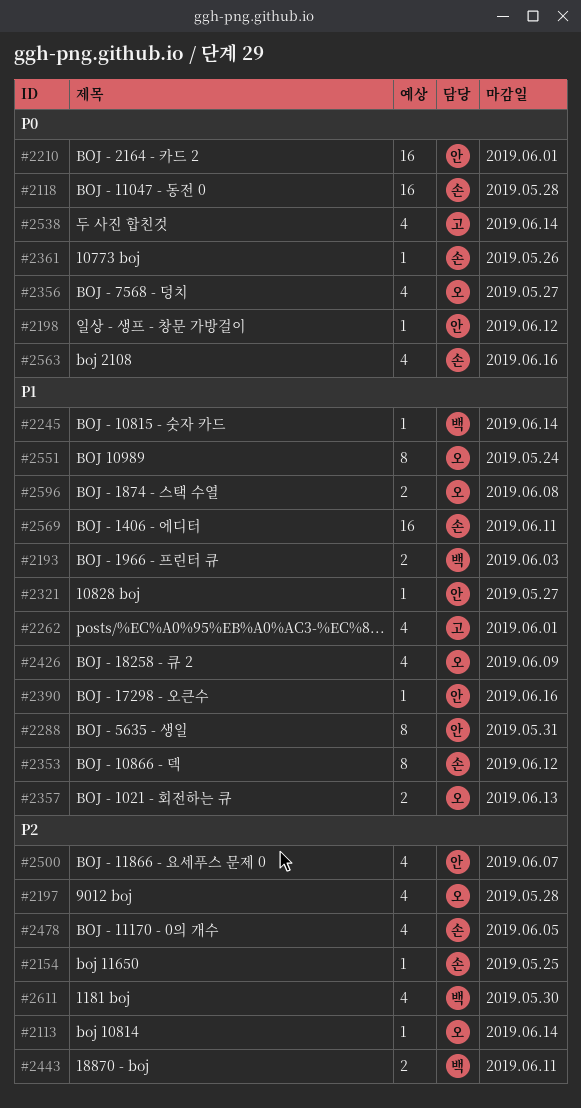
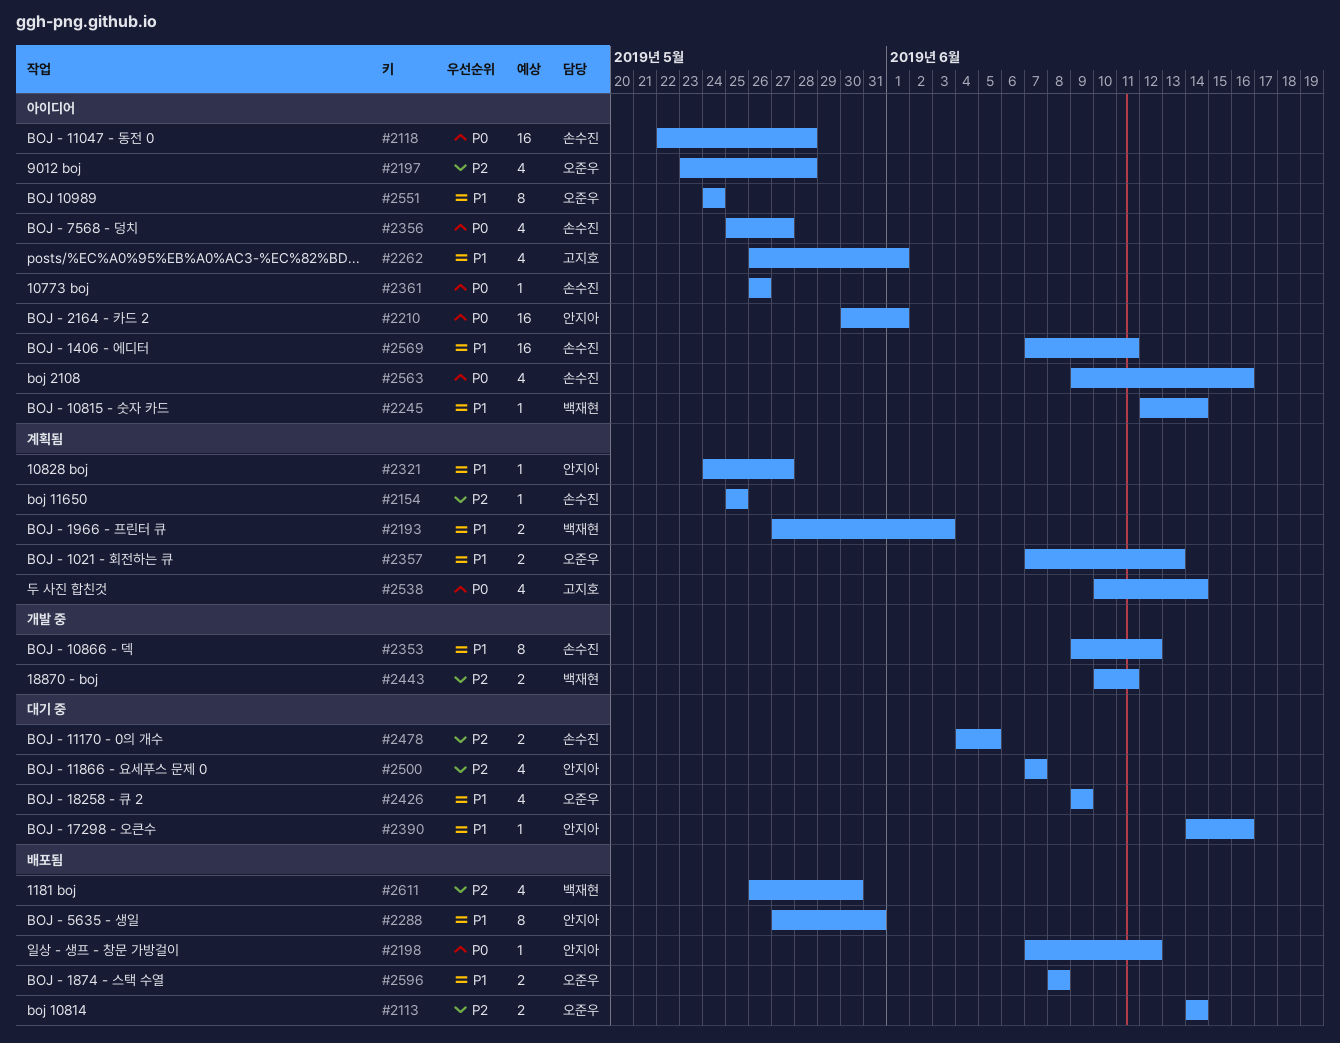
#2113, estimate: 1 -> 2
#2356, owner: 오준우 -> 손수진
#2478, estimate: 4 -> 2

